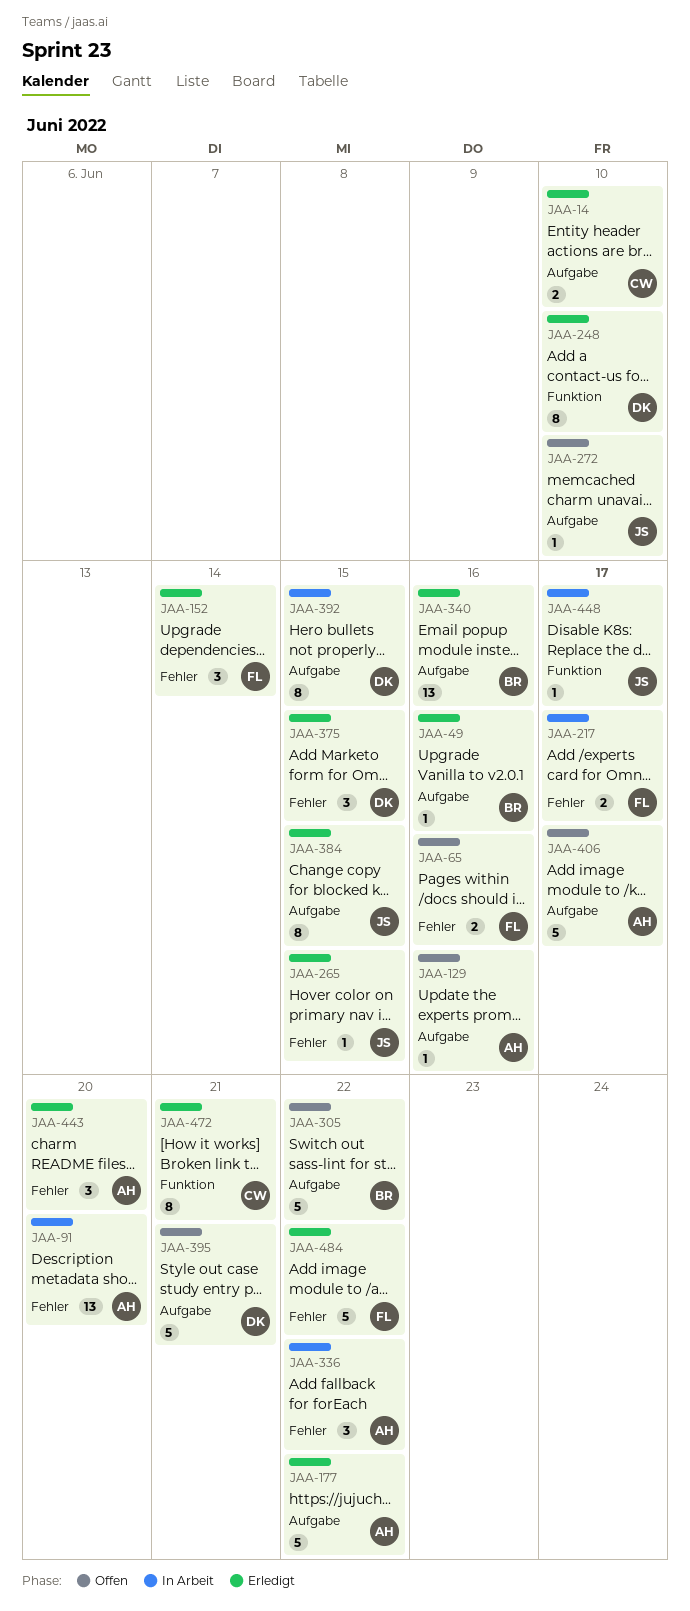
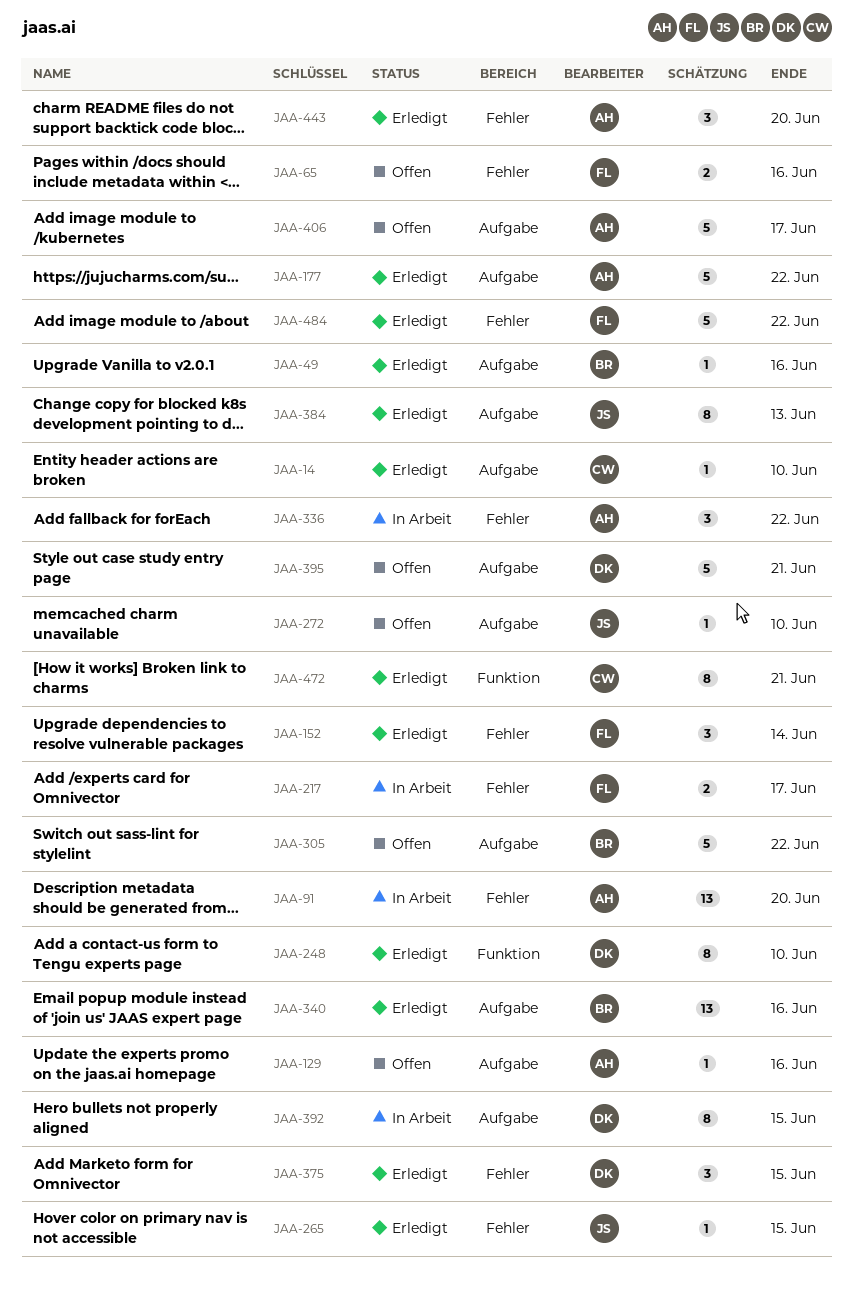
JAA-14, estimate: 2 -> 1
JAA-384, due: Jun 15 -> Jun 13
JAA-448: present -> none

